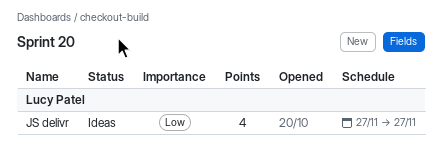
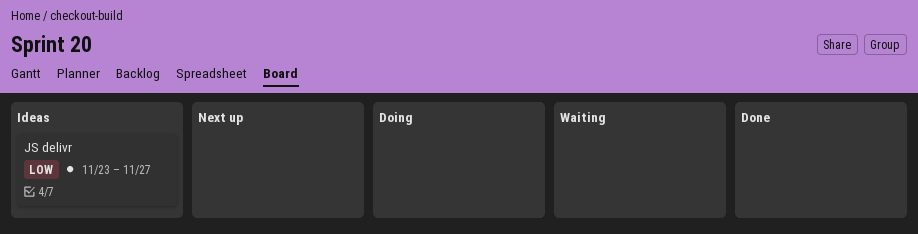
JS delivr, estimate: 4 -> 1
JS delivr, start: Nov 27 -> Nov 23

